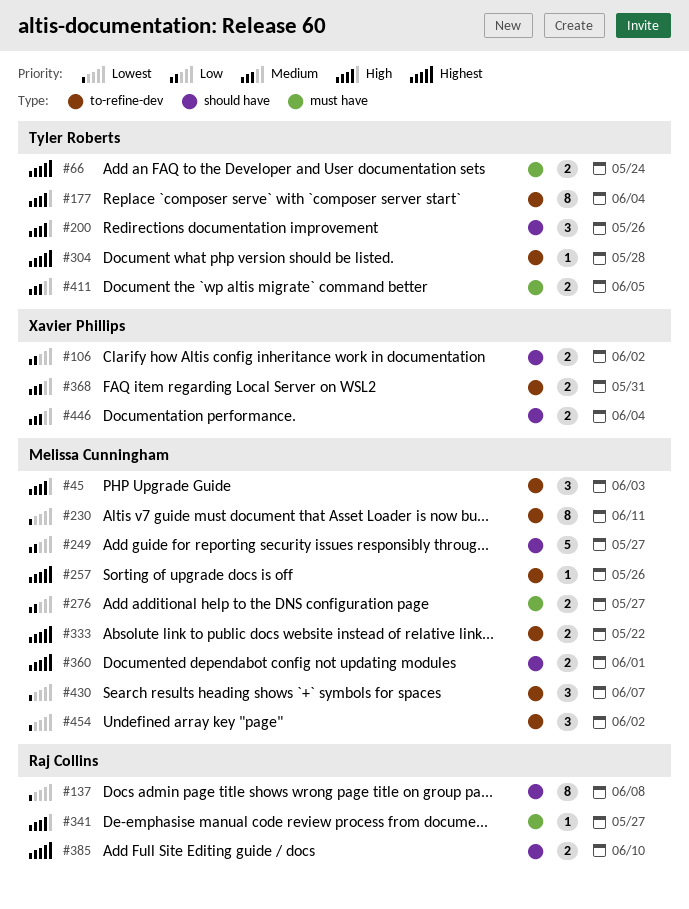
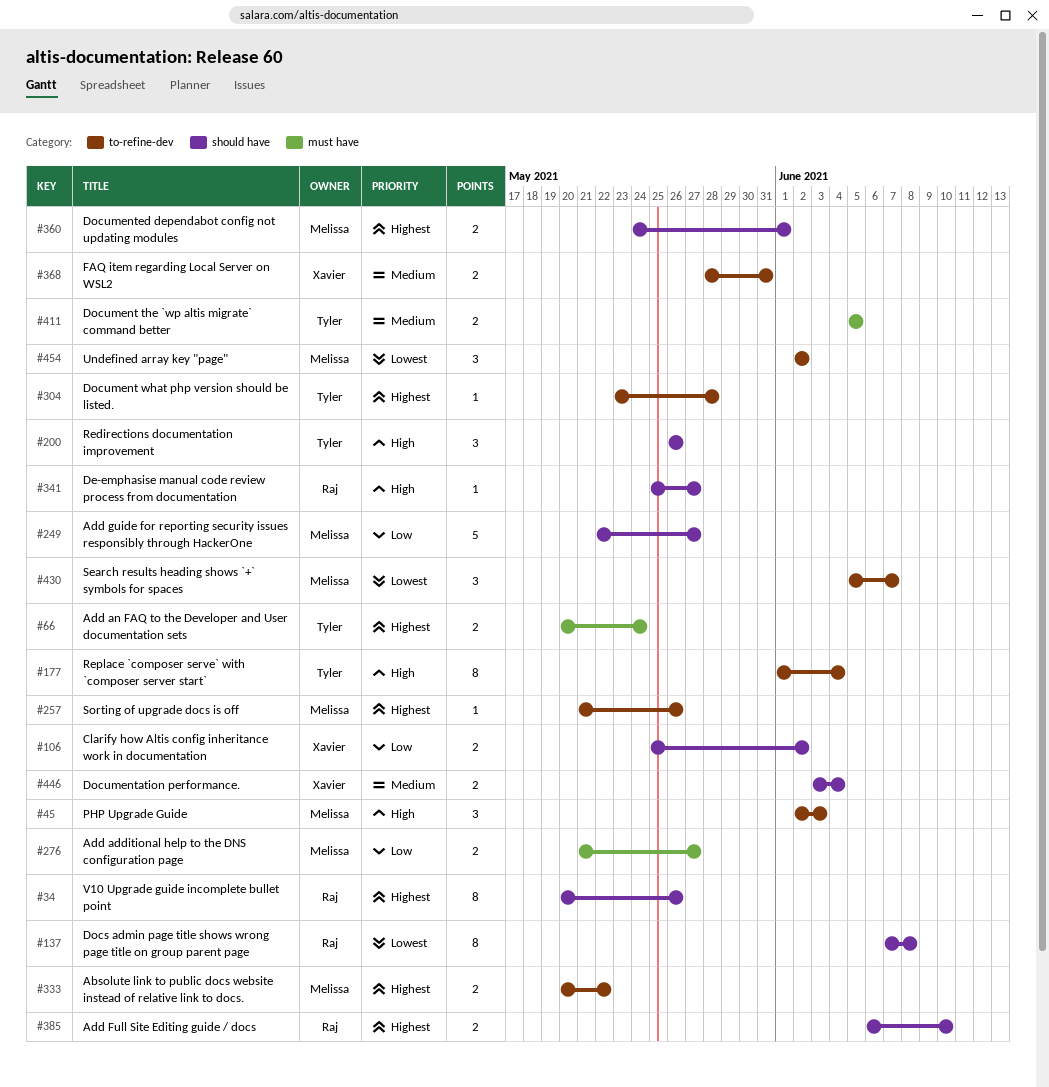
#34: none -> present
#230: present -> none
#341, label: must have -> should have

